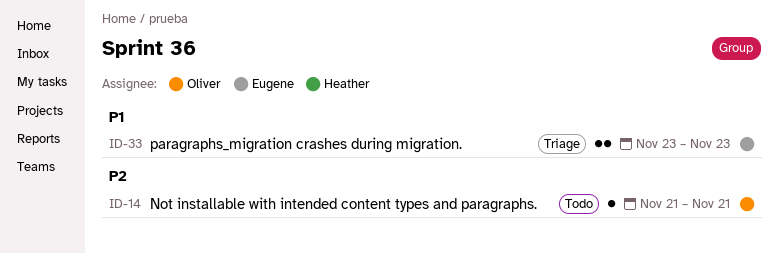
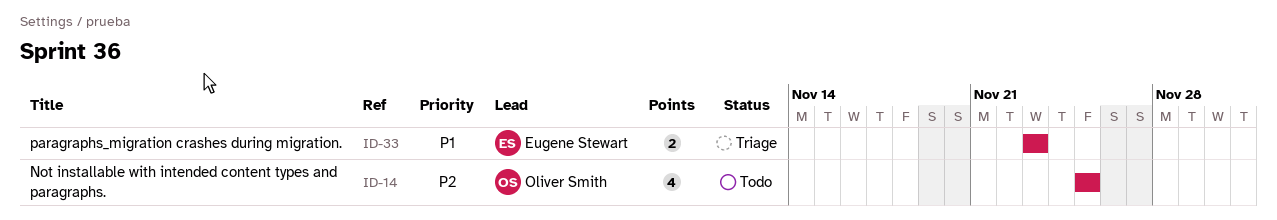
ID-14, estimate: 1 -> 4
ID-14, start: Nov 21 -> Nov 25
ID-14, due: Nov 21 -> Nov 25

